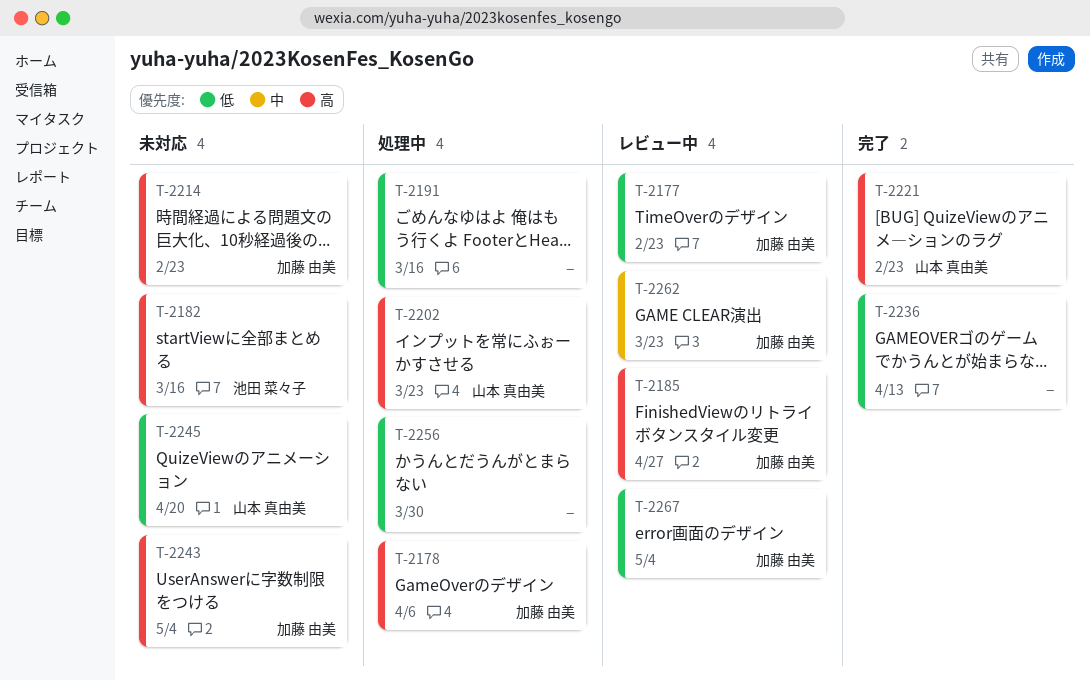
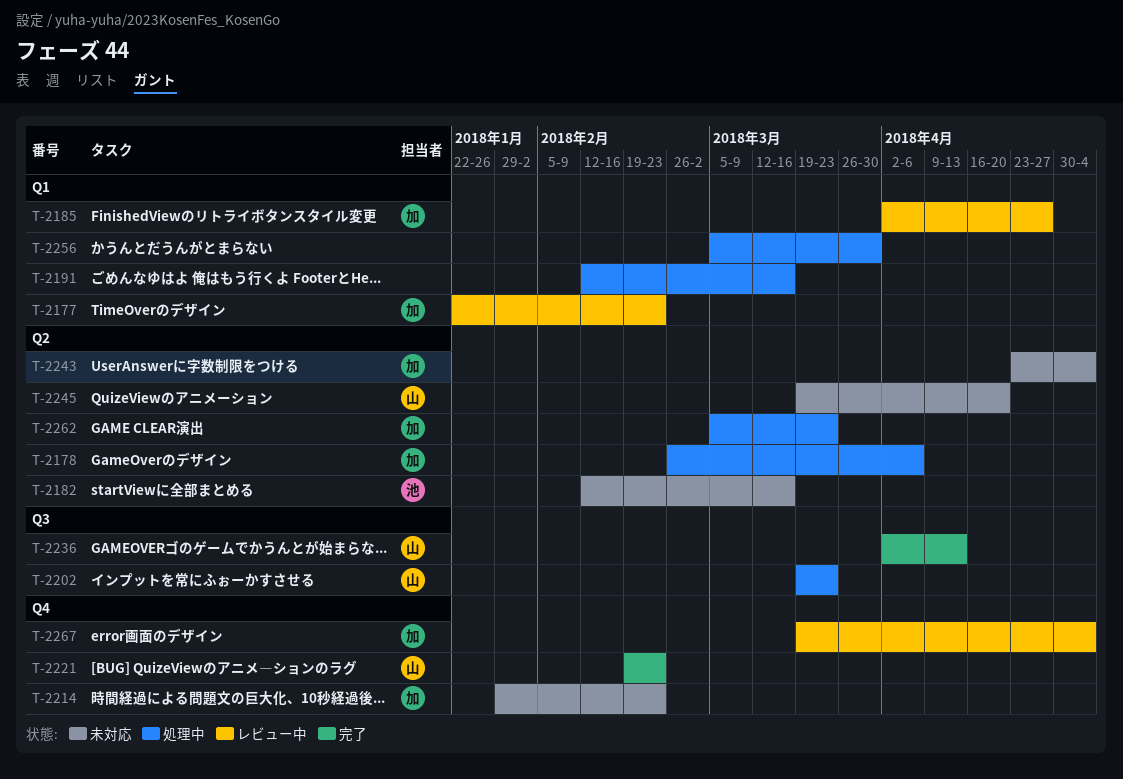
T-2236, owner: none -> 山本 真由美
T-2262, status: レビュー中 -> 処理中

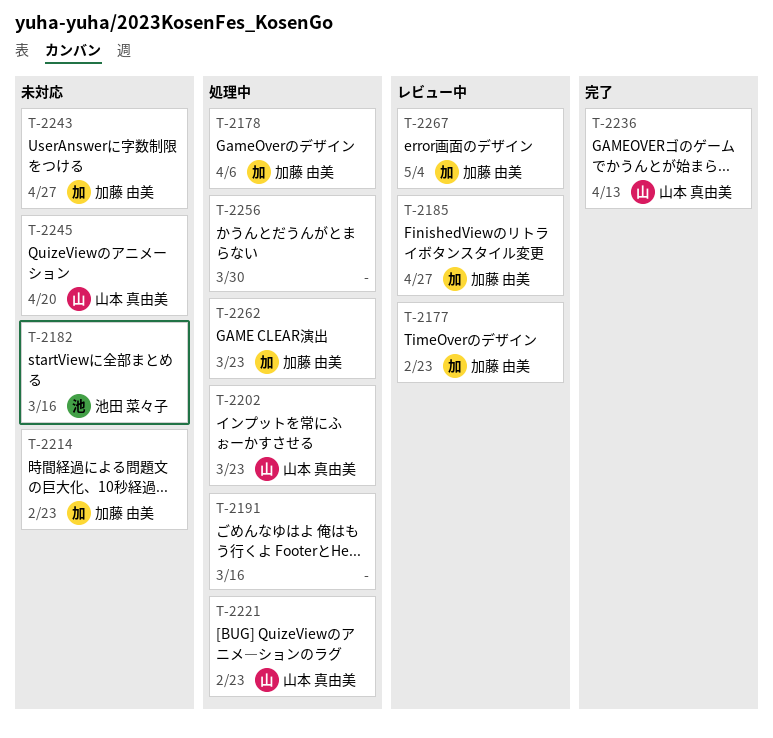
T-2221, status: 完了 -> 処理中
T-2243, due: May 4 -> Apr 27

